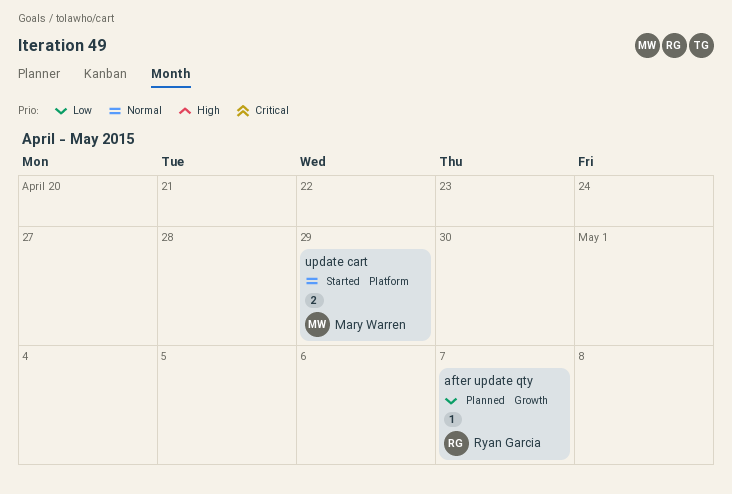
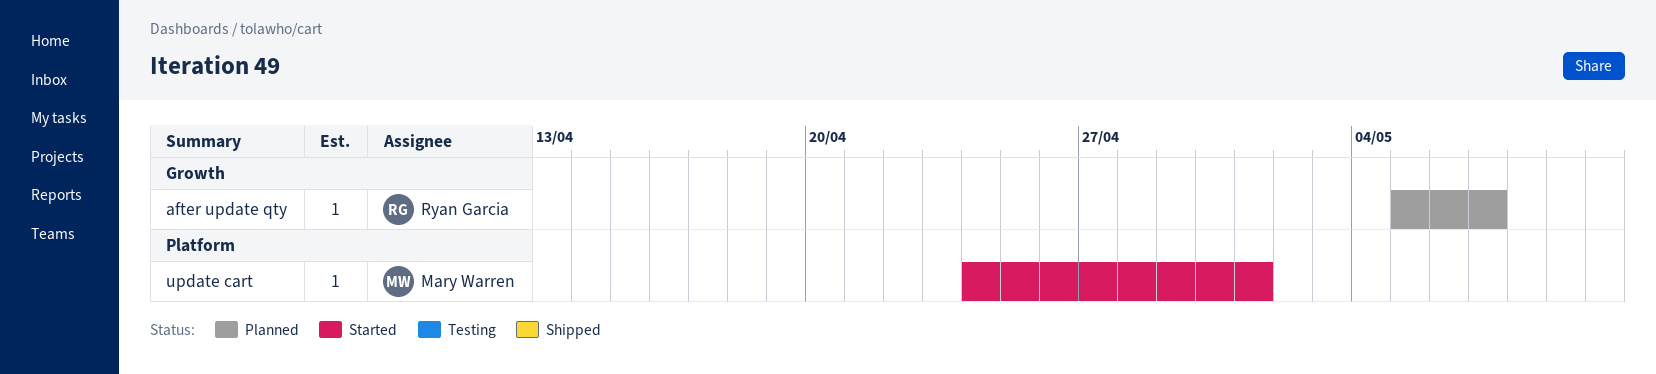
update cart, estimate: 2 -> 1
update cart, due: Apr 29 -> May 1

